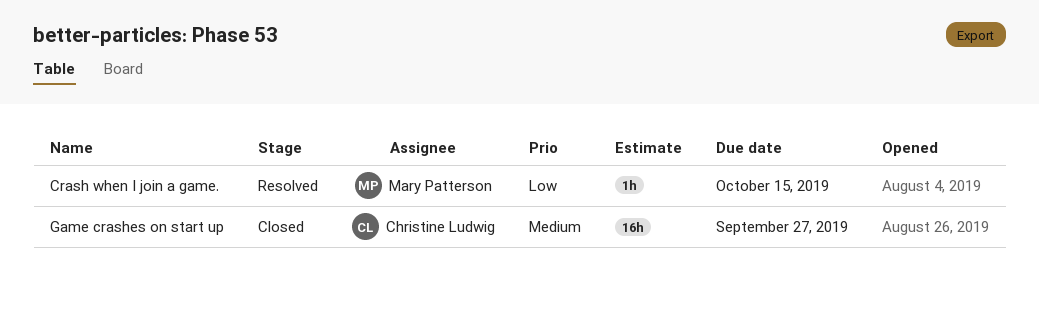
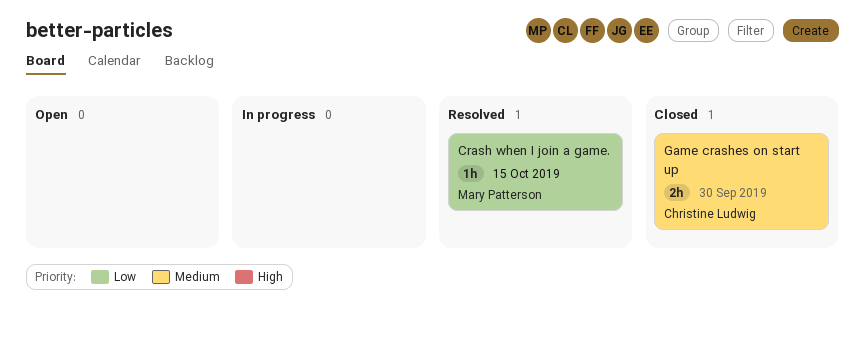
Game crashes on start up, estimate: 16h -> 2h
Game crashes on start up, due: Sep 27 -> Sep 30

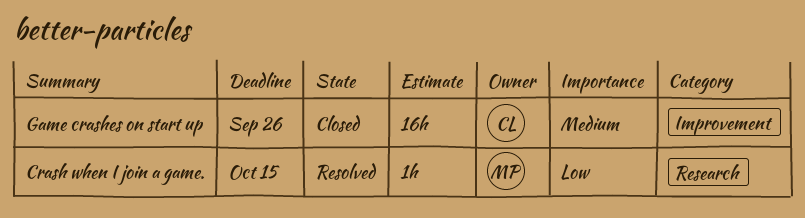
Game crashes on start up, estimate: 2h -> 16h
Game crashes on start up, due: Sep 30 -> Sep 26

